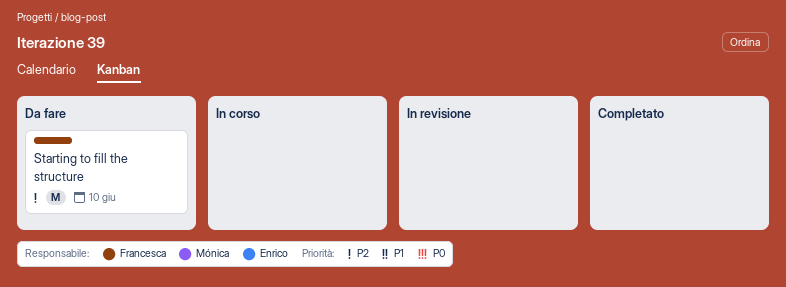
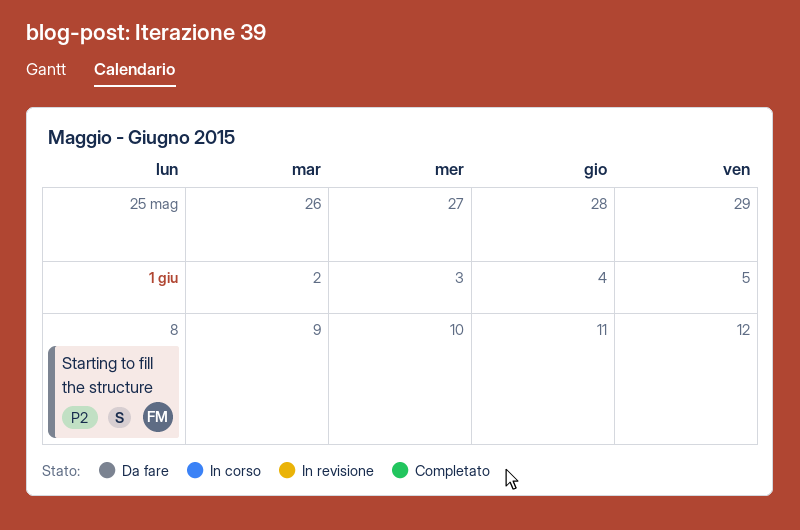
Starting to fill the structure, estimate: M -> S
Starting to fill the structure, due: Jun 10 -> Jun 8

